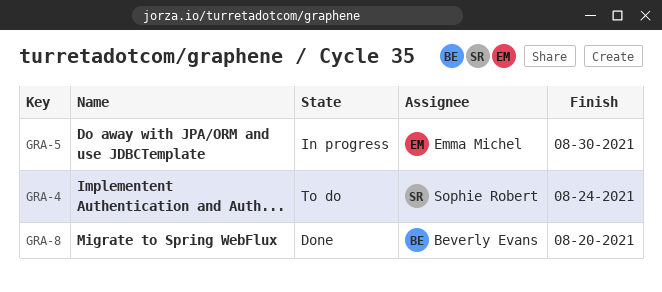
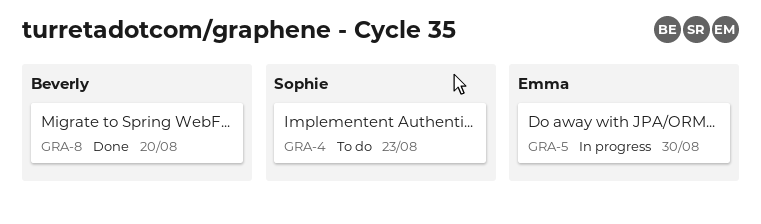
GRA-4, due: Aug 24 -> Aug 23

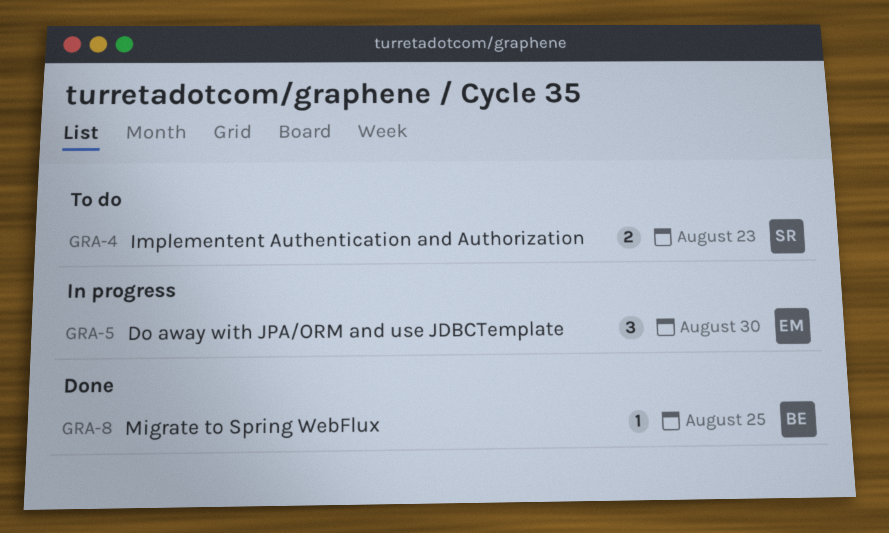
GRA-8, due: Aug 20 -> Aug 25

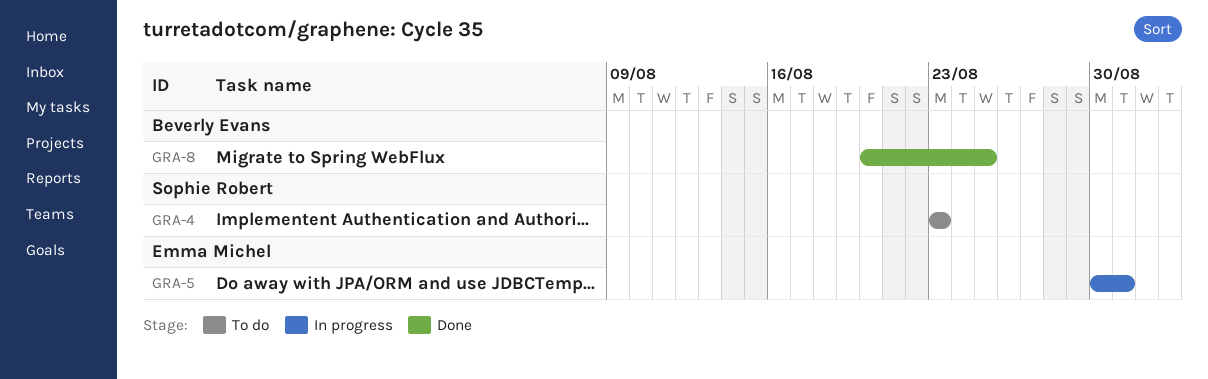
GRA-5, due: Aug 30 -> Aug 31

